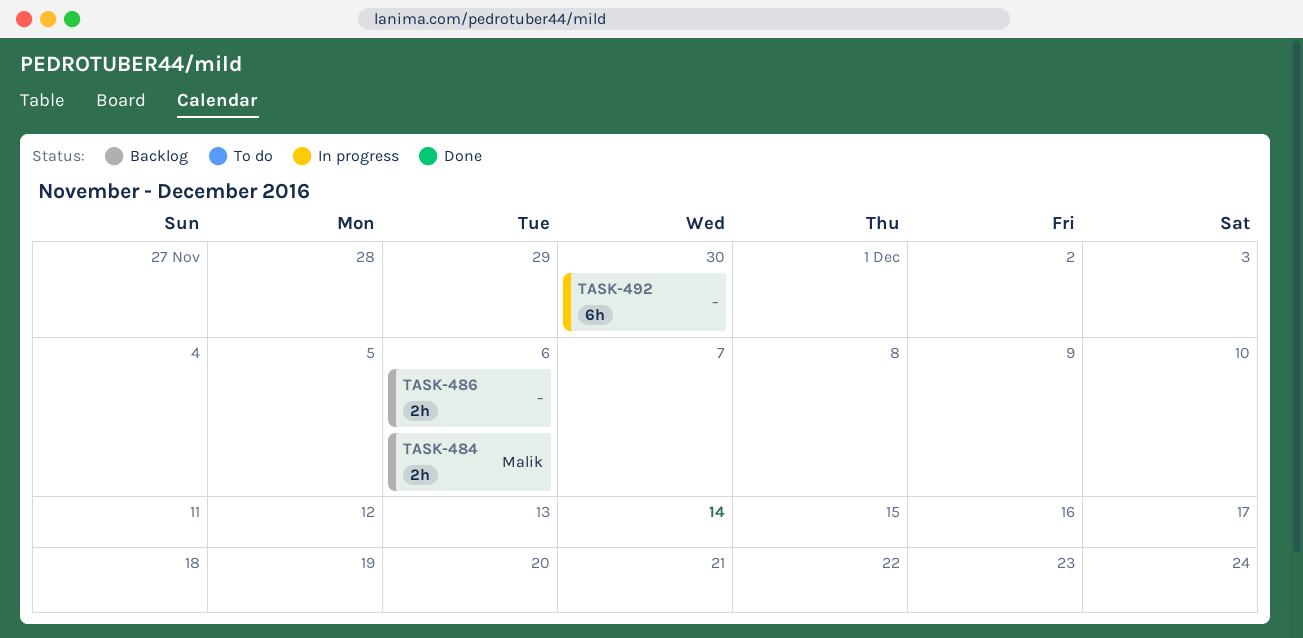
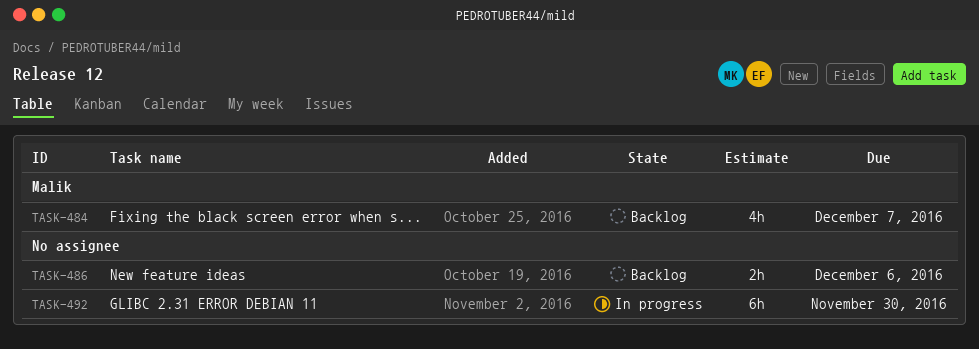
TASK-484, estimate: 2h -> 4h
TASK-484, due: Dec 6 -> Dec 7

